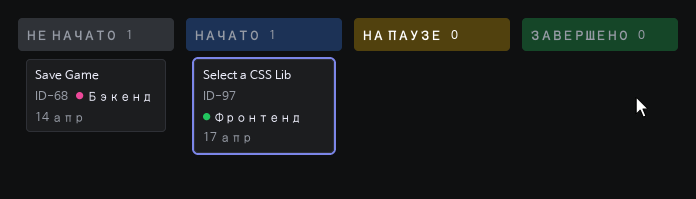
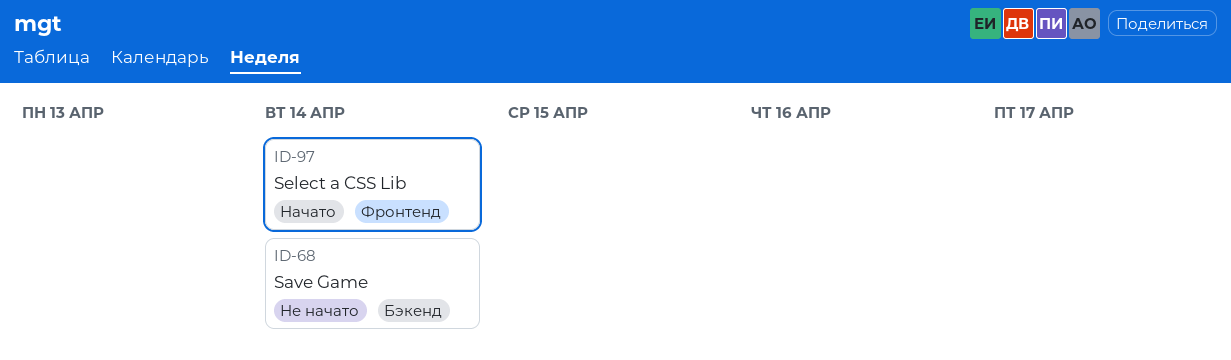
ID-97, due: Apr 17 -> Apr 14

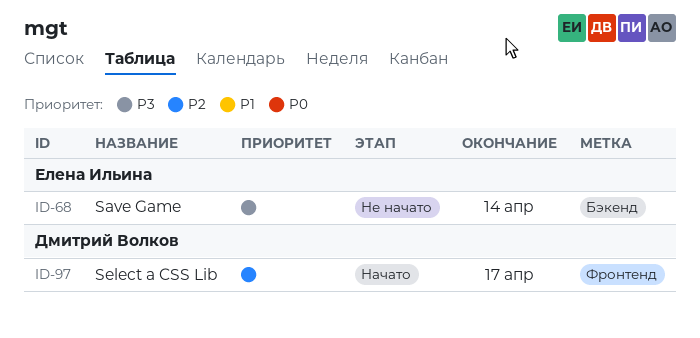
ID-97, due: Apr 14 -> Apr 17

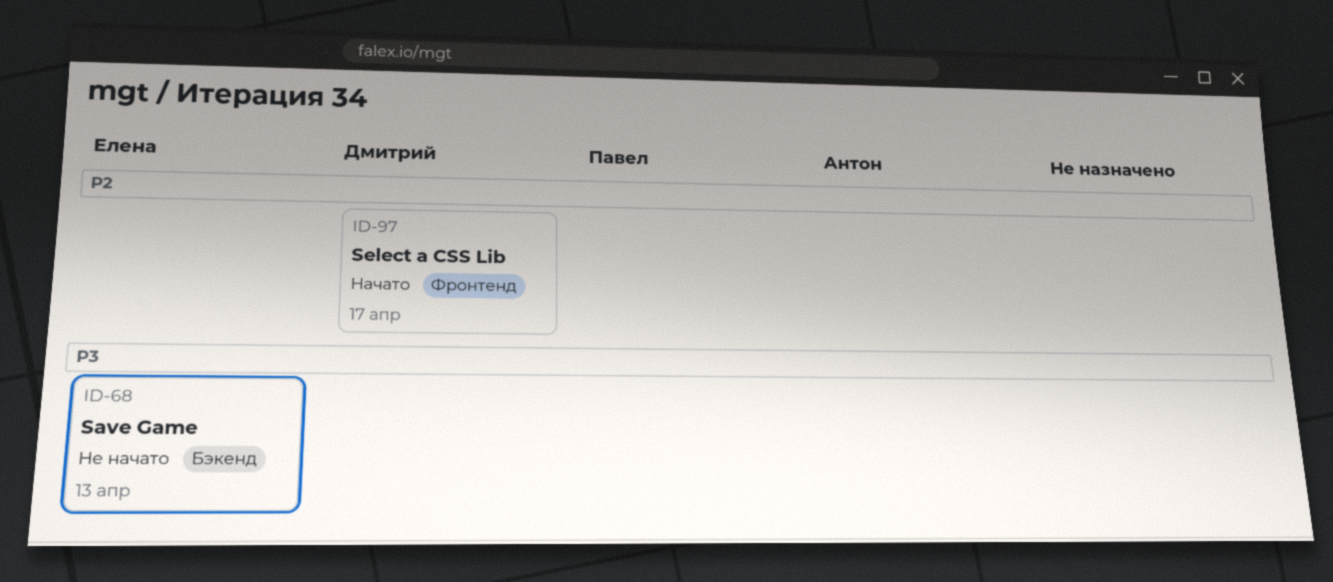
ID-68, due: Apr 14 -> Apr 13

